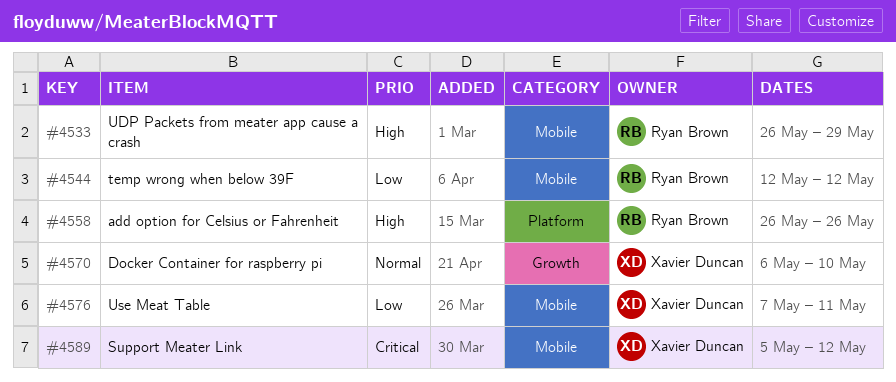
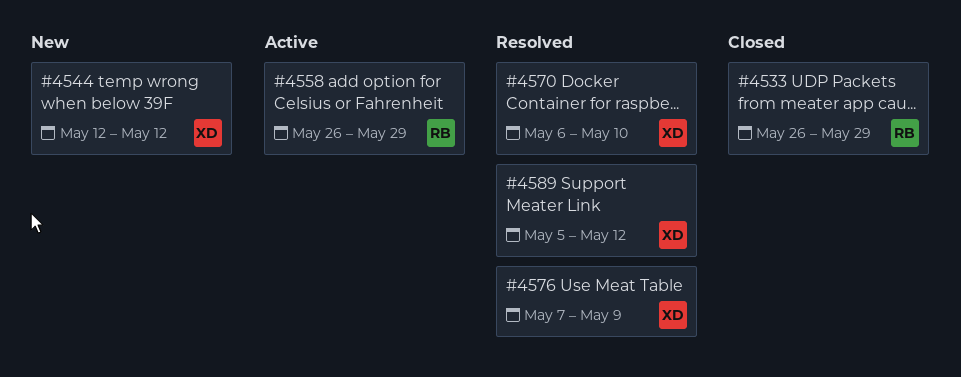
#4544, owner: Ryan Brown -> Xavier Duncan
#4558, due: May 26 -> May 29
#4576, due: May 11 -> May 9

